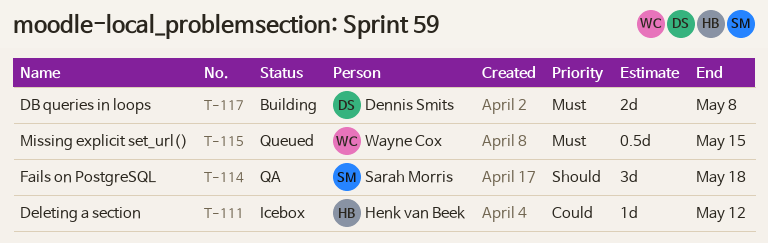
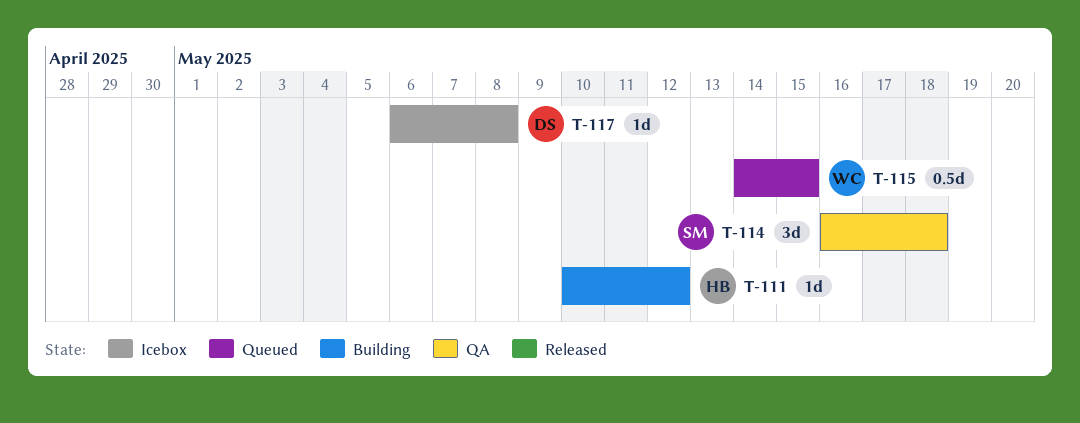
T-111, status: Icebox -> Building
T-117, status: Building -> Icebox
T-117, estimate: 2d -> 1d

